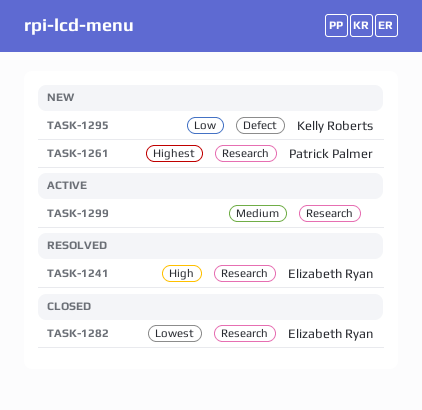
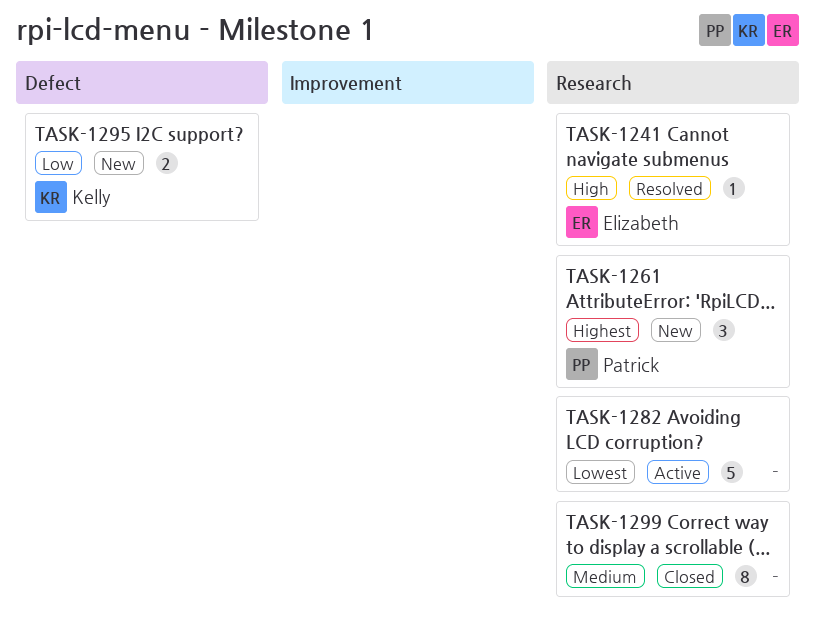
TASK-1282, status: Closed -> Active
TASK-1282, owner: Elizabeth Ryan -> none
TASK-1299, status: Active -> Closed

